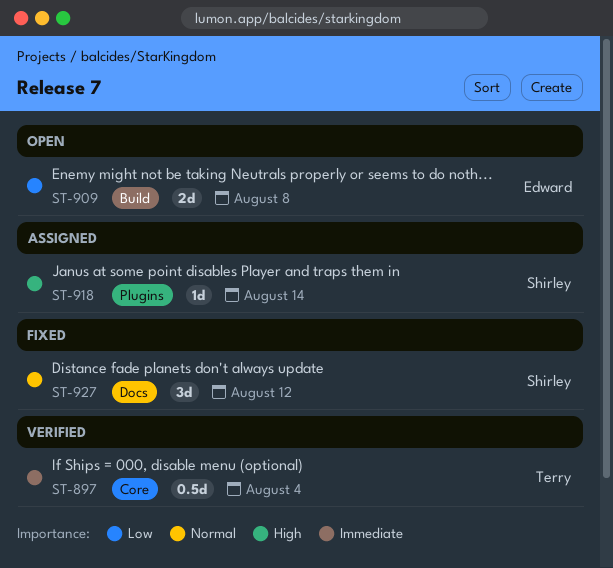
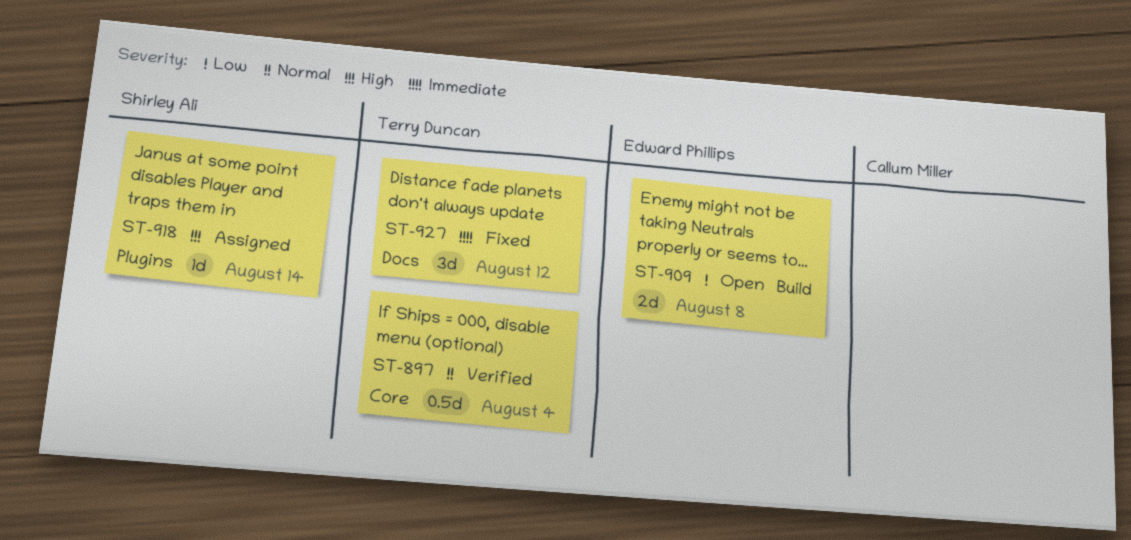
ST-897, priority: Immediate -> Normal
ST-927, owner: Shirley Ali -> Terry Duncan
ST-927, priority: Normal -> Immediate

